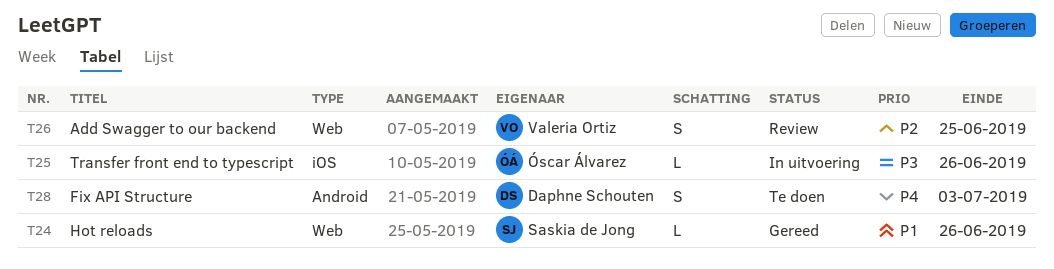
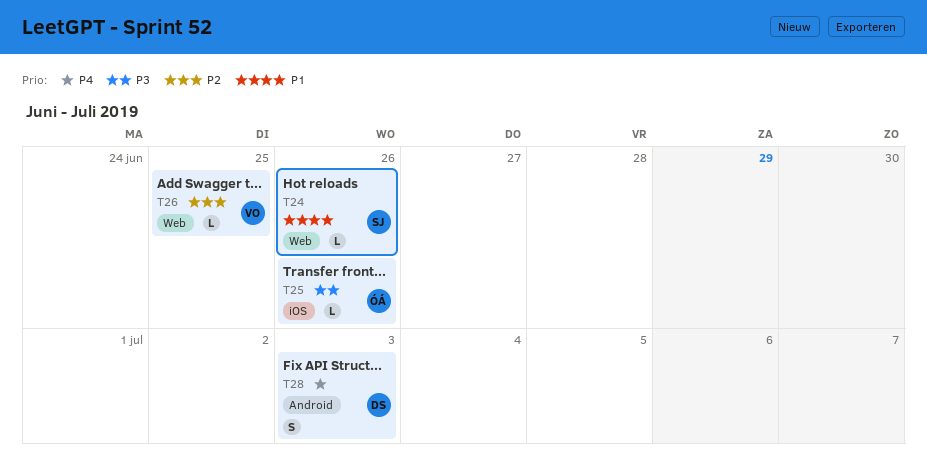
T26, estimate: S -> L

